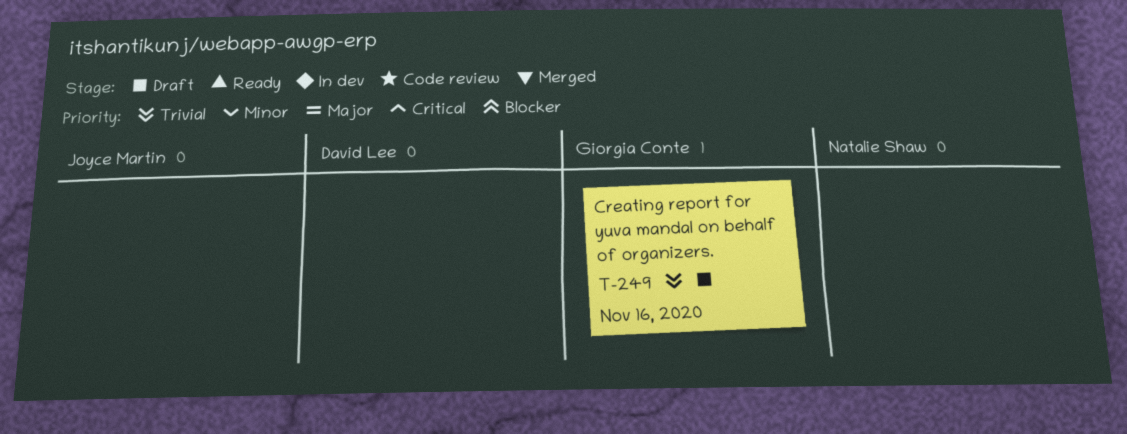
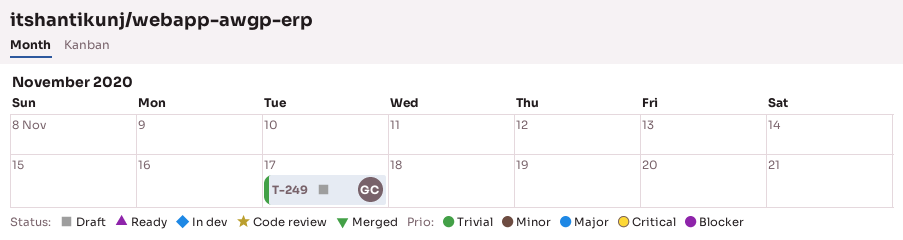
T-249, due: Nov 16 -> Nov 17

